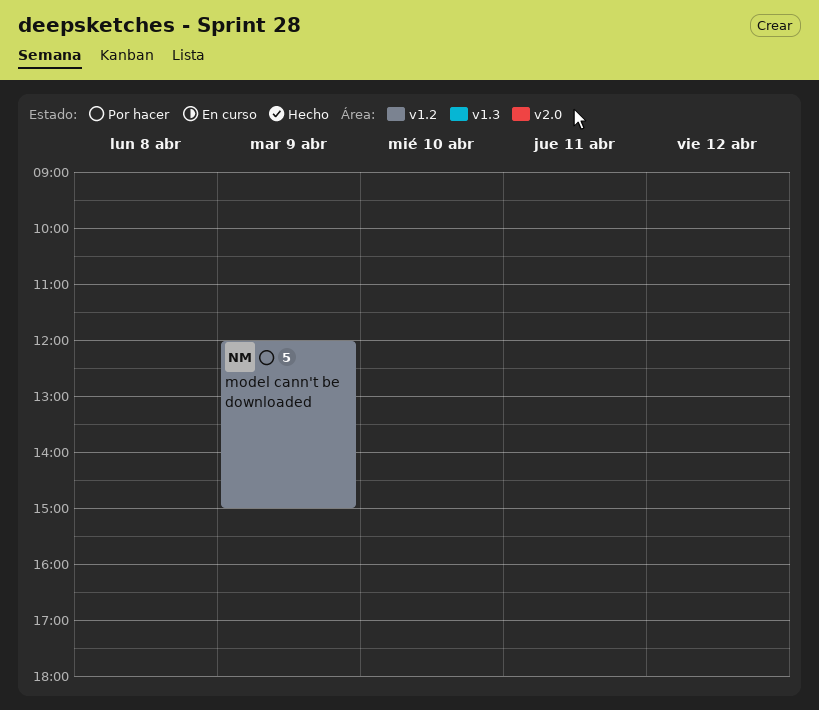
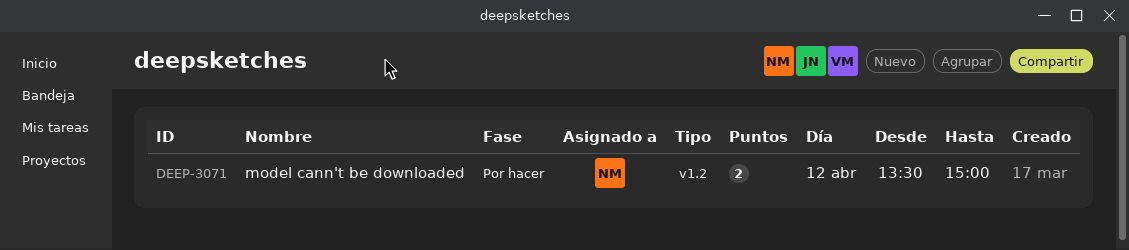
model cann't be downloaded, estimate: 5 -> 2
model cann't be downloaded, day: Apr 9 -> Apr 12
model cann't be downloaded, begins: 12:00 -> 13:30

